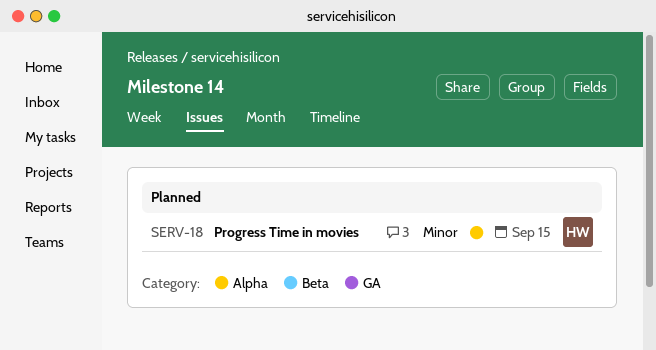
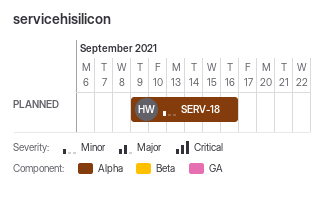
SERV-18, due: Sep 15 -> Sep 16

